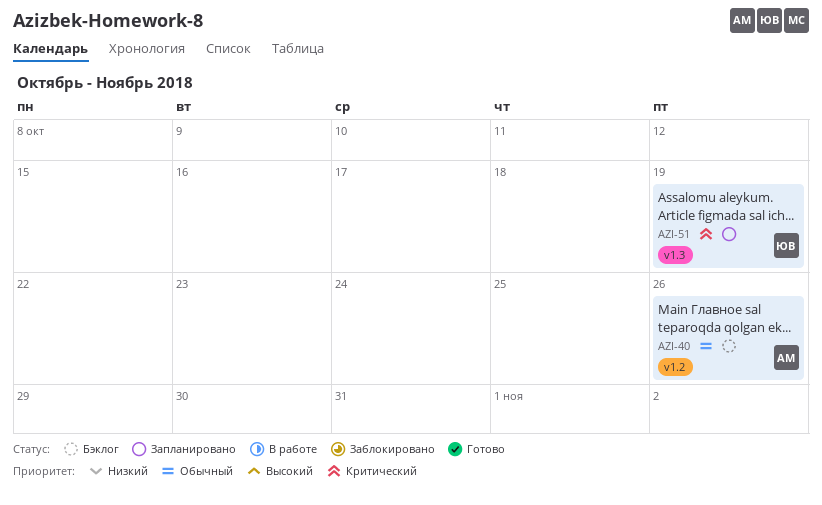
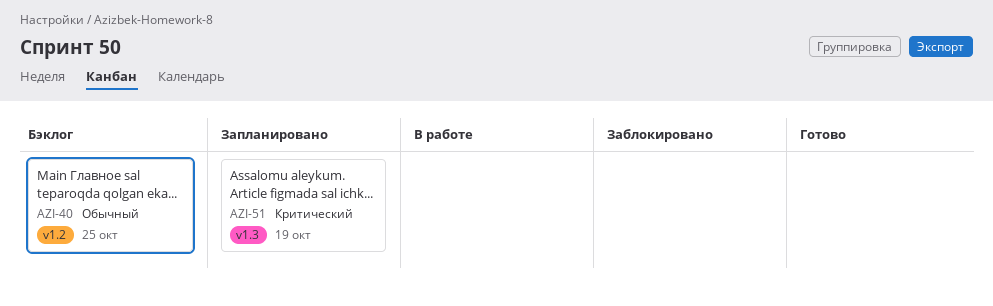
AZI-40, due: Oct 26 -> Oct 25

